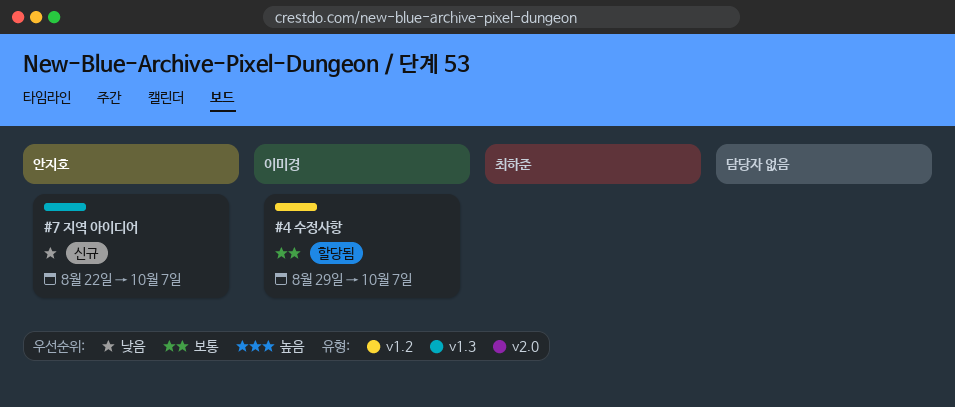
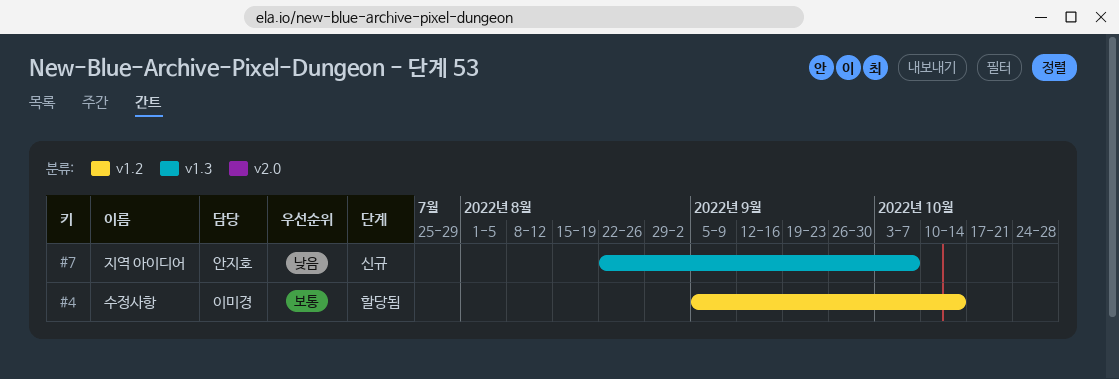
#4, start: Aug 29 -> Sep 5
#4, due: Oct 7 -> Oct 14

